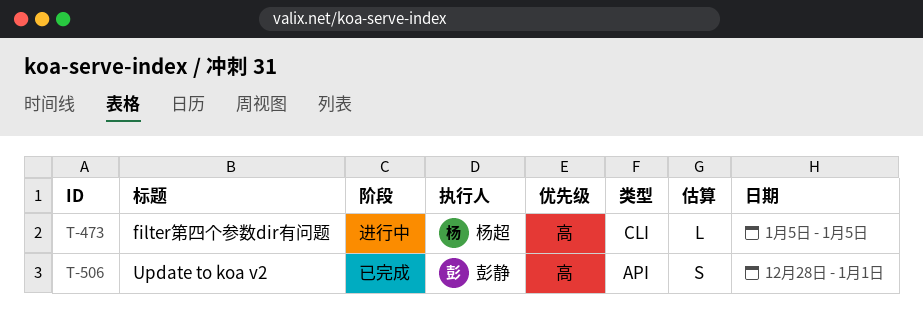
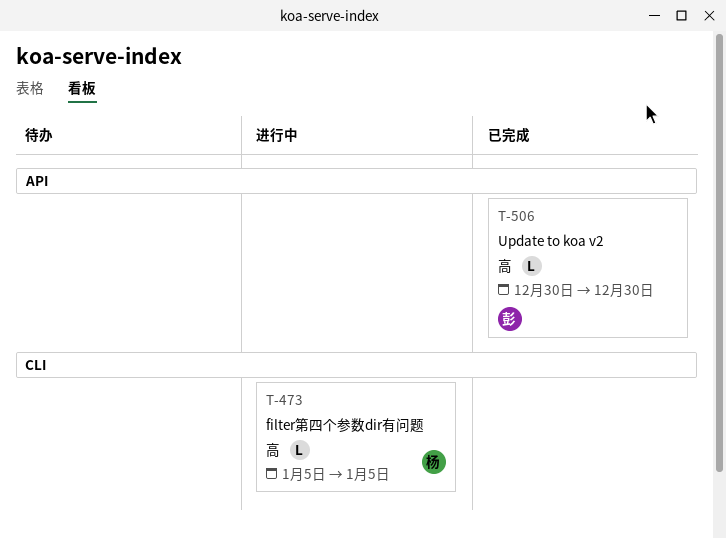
T-506, estimate: S -> L
T-506, start: Dec 28 -> Dec 30
T-506, due: Jan 1 -> Dec 30

